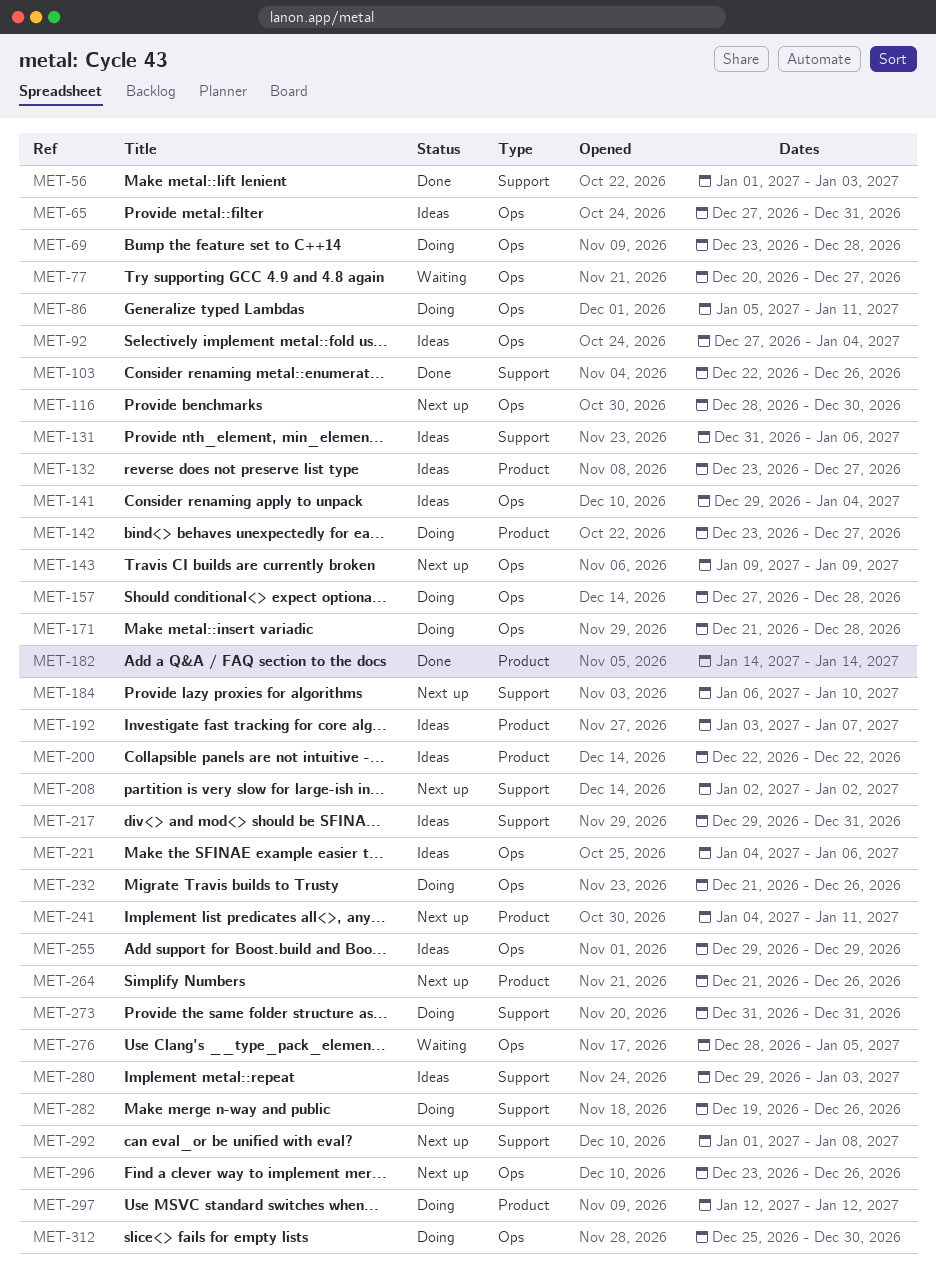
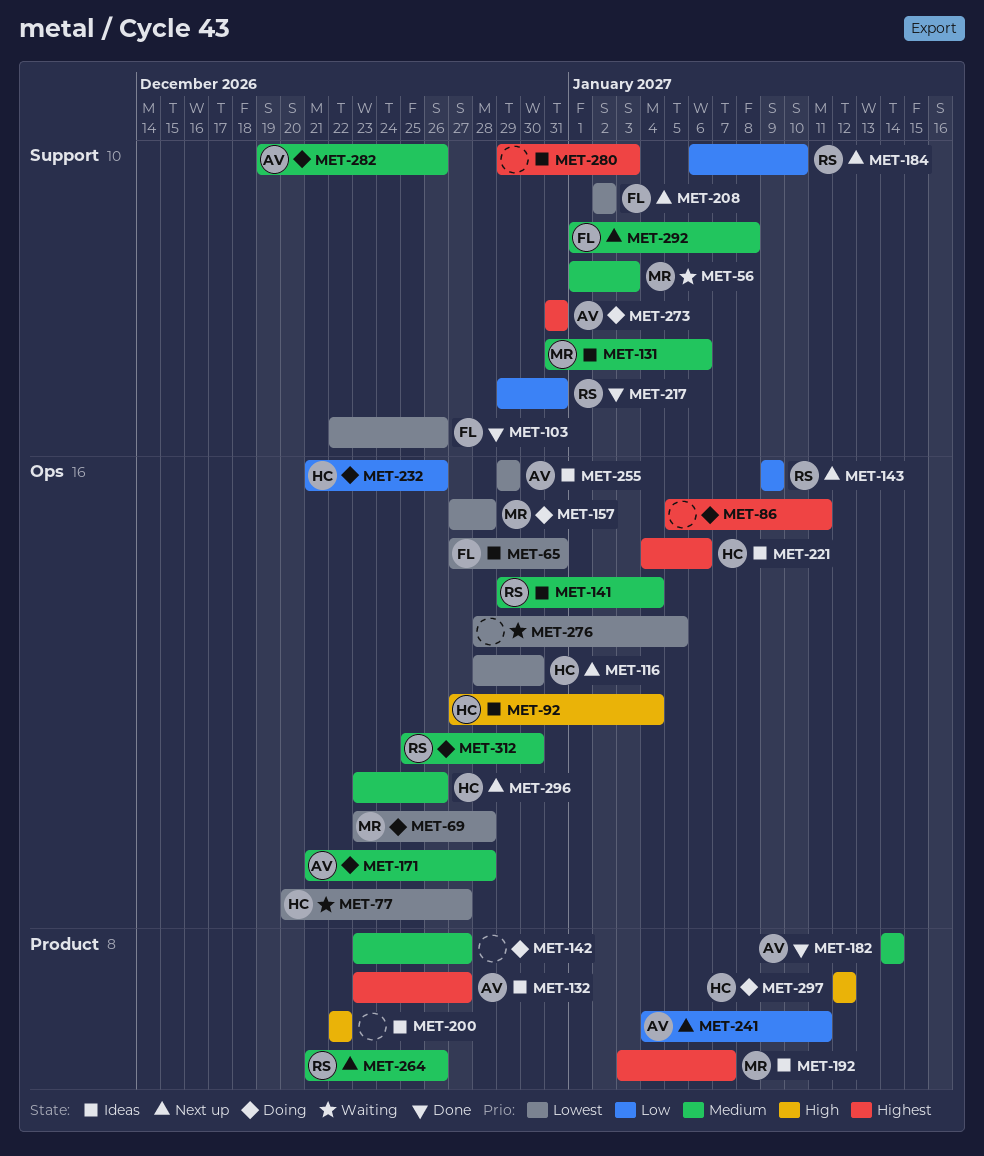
MET-56, status: Done -> Waiting
MET-217, status: Ideas -> Done

